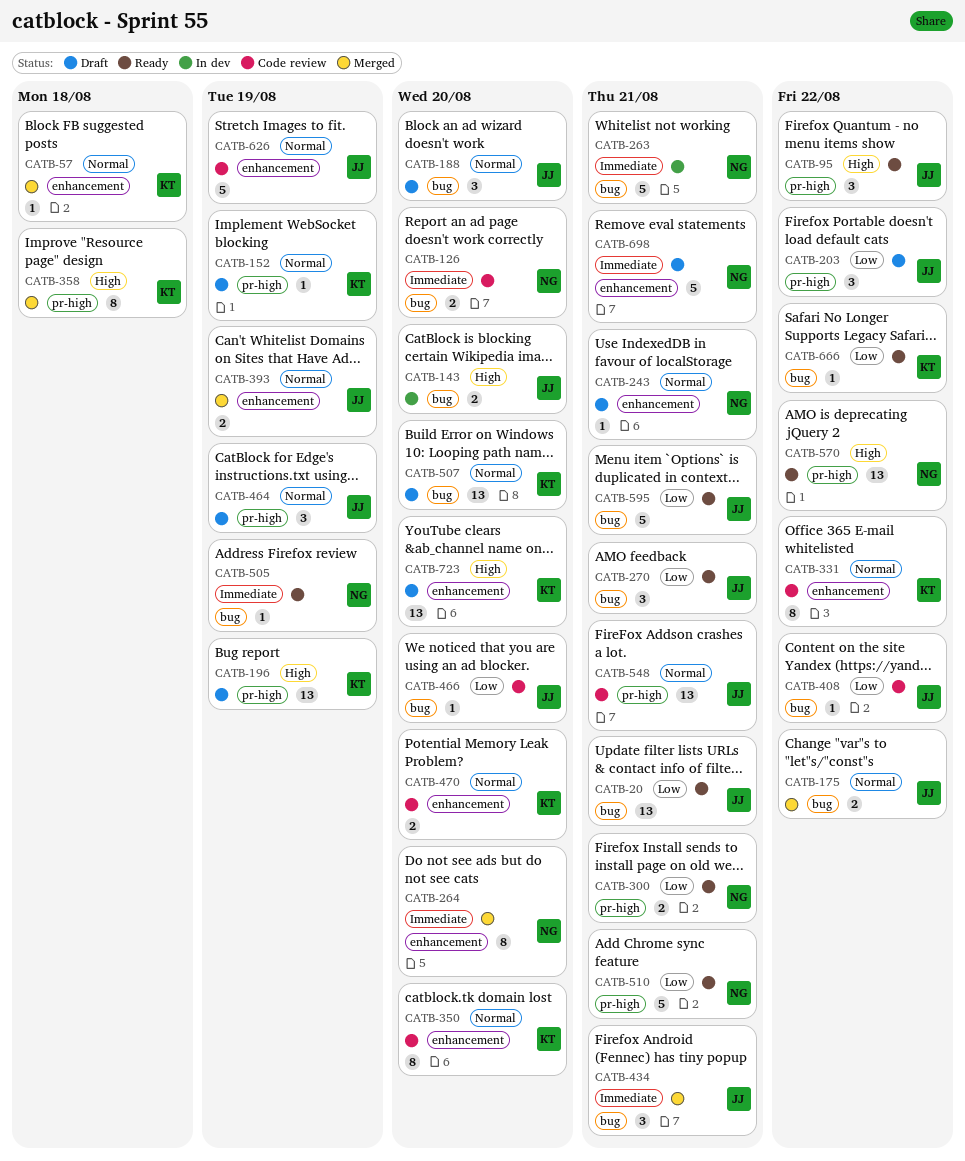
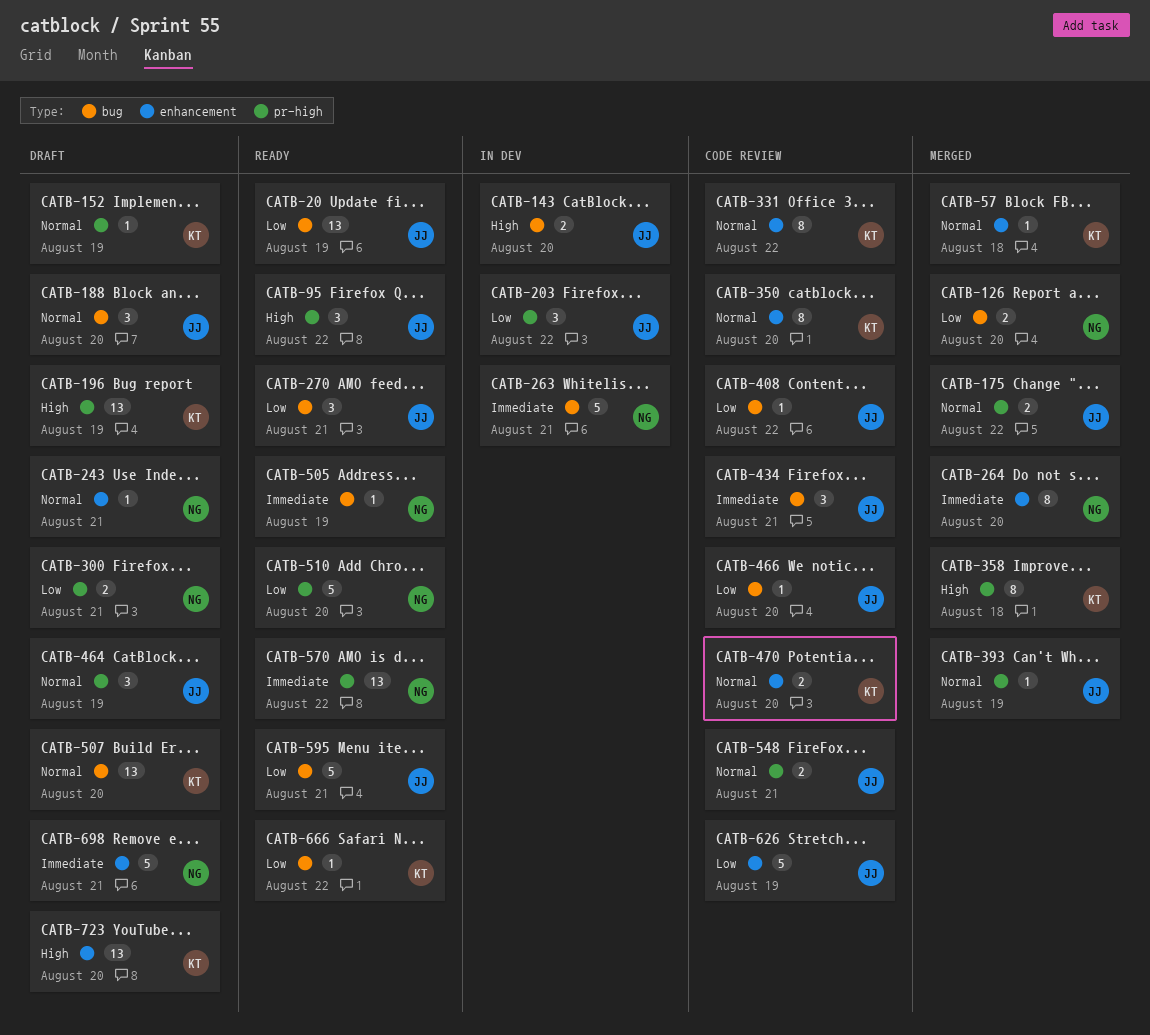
CATB-20, due: Aug 21 -> Aug 19
CATB-126, status: Code review -> Merged
CATB-126, priority: Immediate -> Low
CATB-175, label: bug -> pr-high
CATB-203, status: Draft -> In dev
CATB-300, status: Ready -> Draft
CATB-393, label: enhancement -> pr-high
CATB-393, estimate: 2 -> 1
CATB-434, status: Merged -> Code review
CATB-510, due: Aug 21 -> Aug 20
CATB-548, estimate: 13 -> 2
CATB-570, priority: High -> Immediate
CATB-626, priority: Normal -> Low

